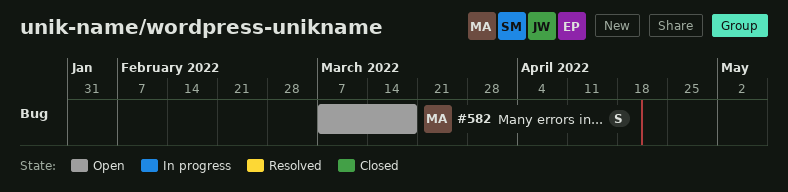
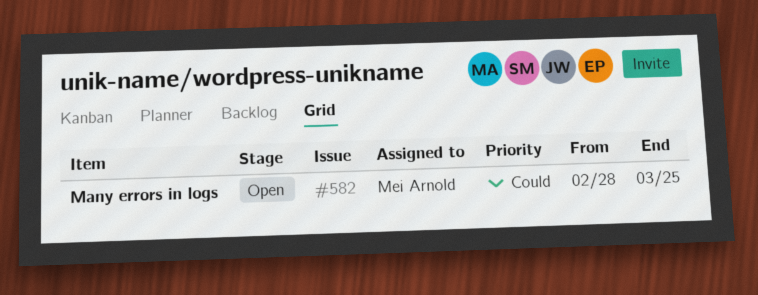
#582, start: Mar 7 -> Feb 28
#582, due: Mar 18 -> Mar 25

